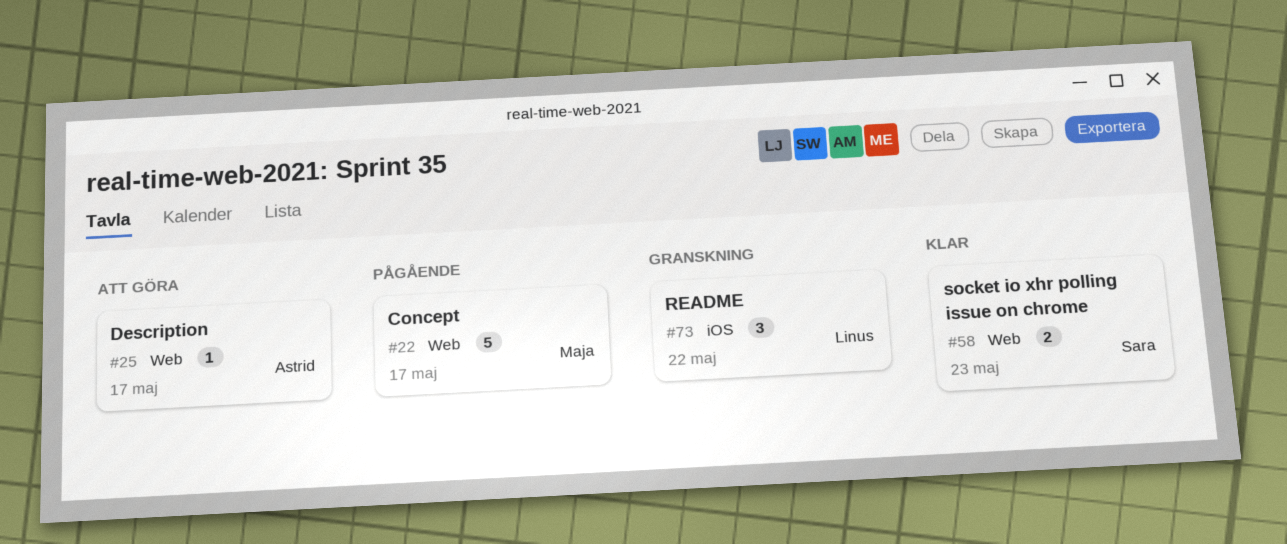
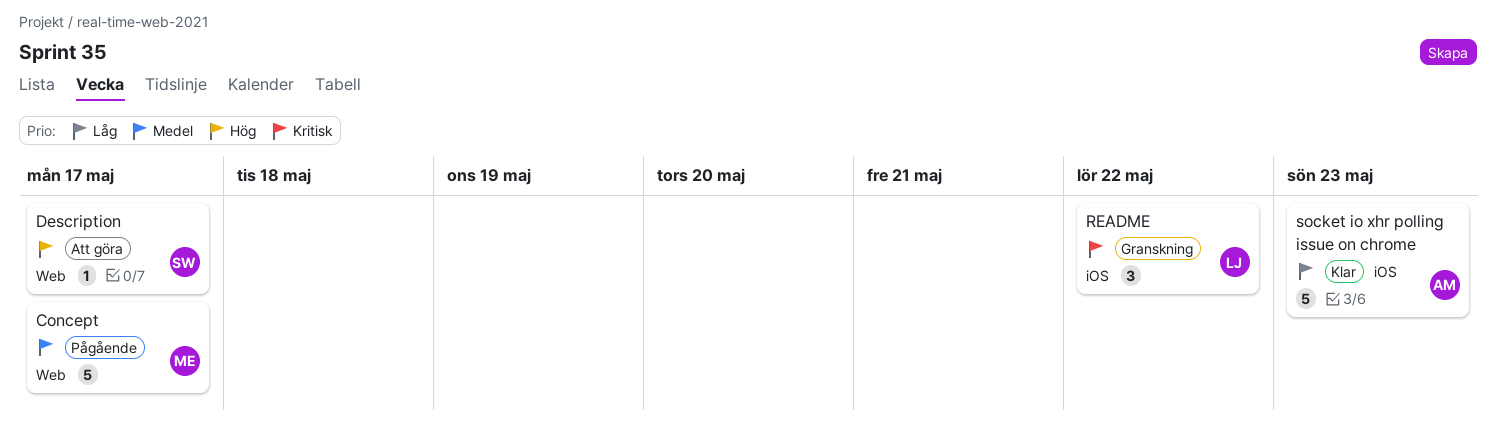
Description, owner: Astrid -> Sara
socket io xhr polling issue on chrome, owner: Sara -> Astrid
socket io xhr polling issue on chrome, label: Web -> iOS
socket io xhr polling issue on chrome, estimate: 2 -> 5

